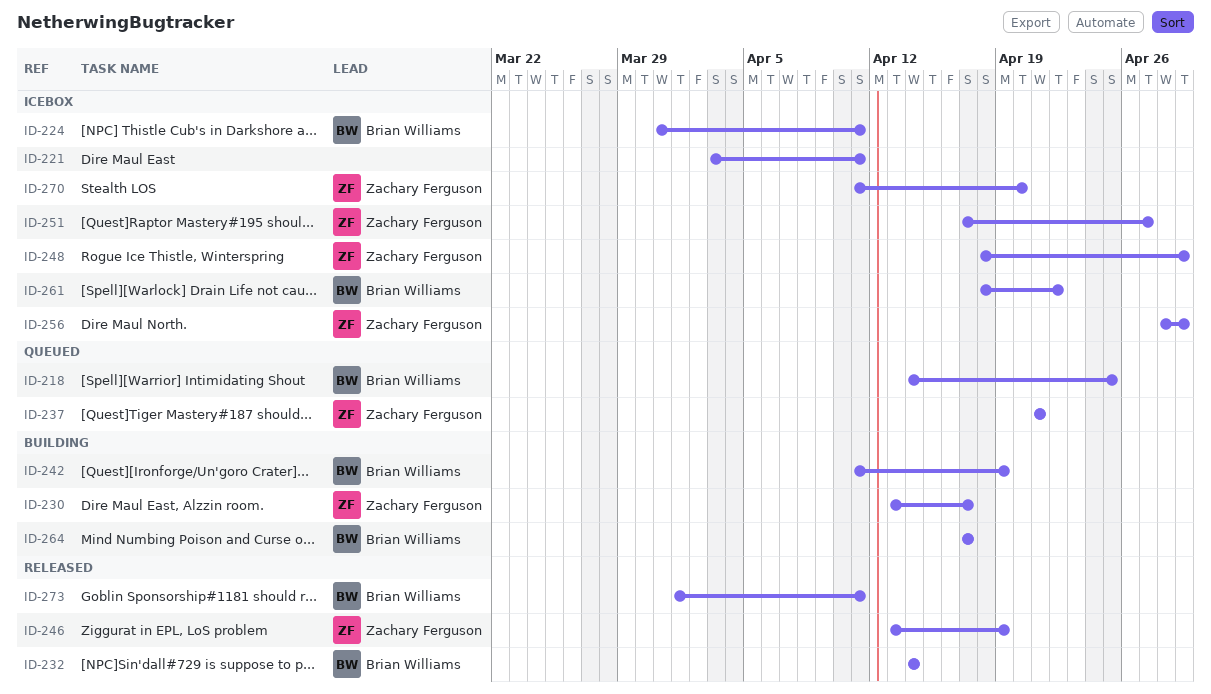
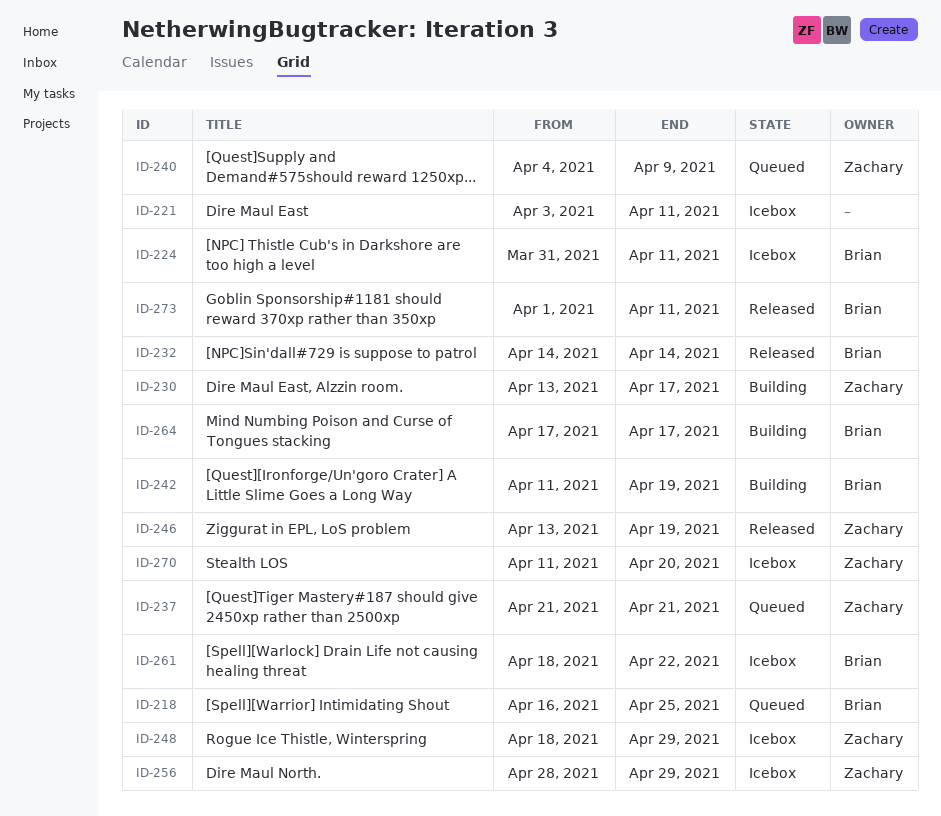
ID-218, start: Apr 14 -> Apr 16
ID-240: none -> present
ID-251: present -> none

